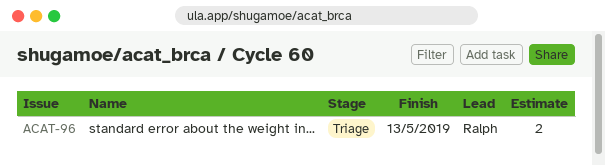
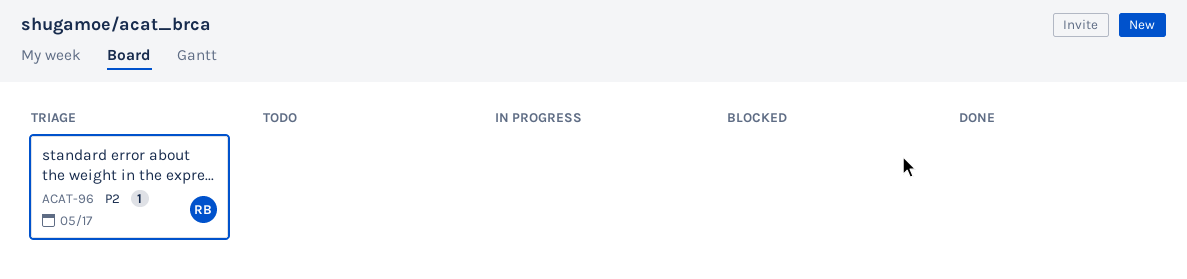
ACAT-96, estimate: 2 -> 1
ACAT-96, due: May 13 -> May 17

